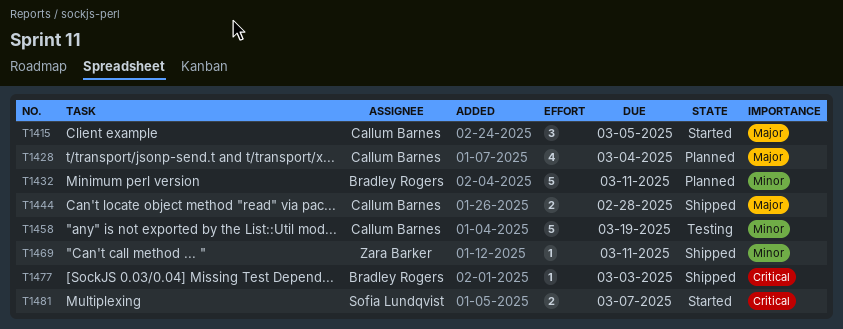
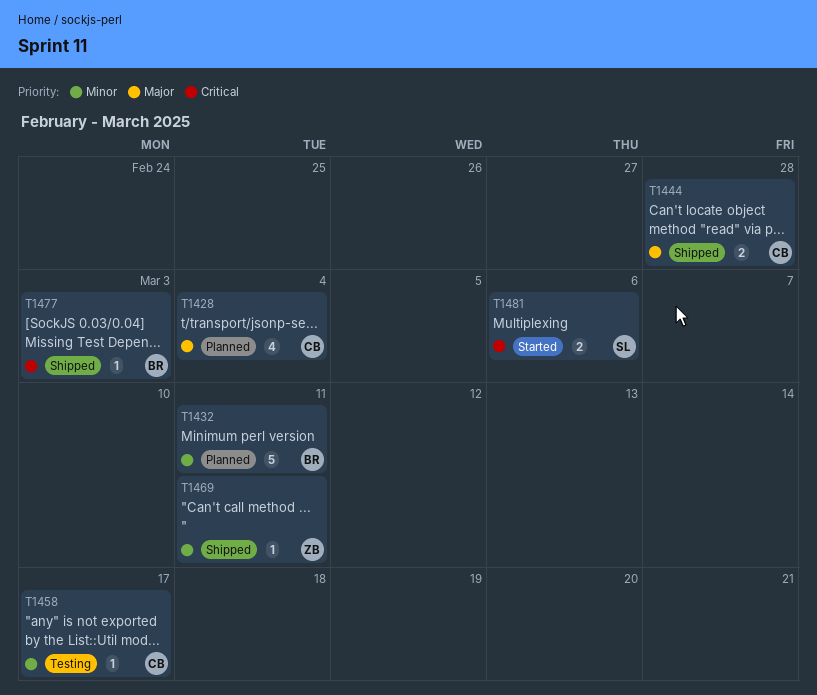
T1415: present -> none
T1458, estimate: 5 -> 1
T1458, due: Mar 19 -> Mar 17
T1481, due: Mar 7 -> Mar 6

